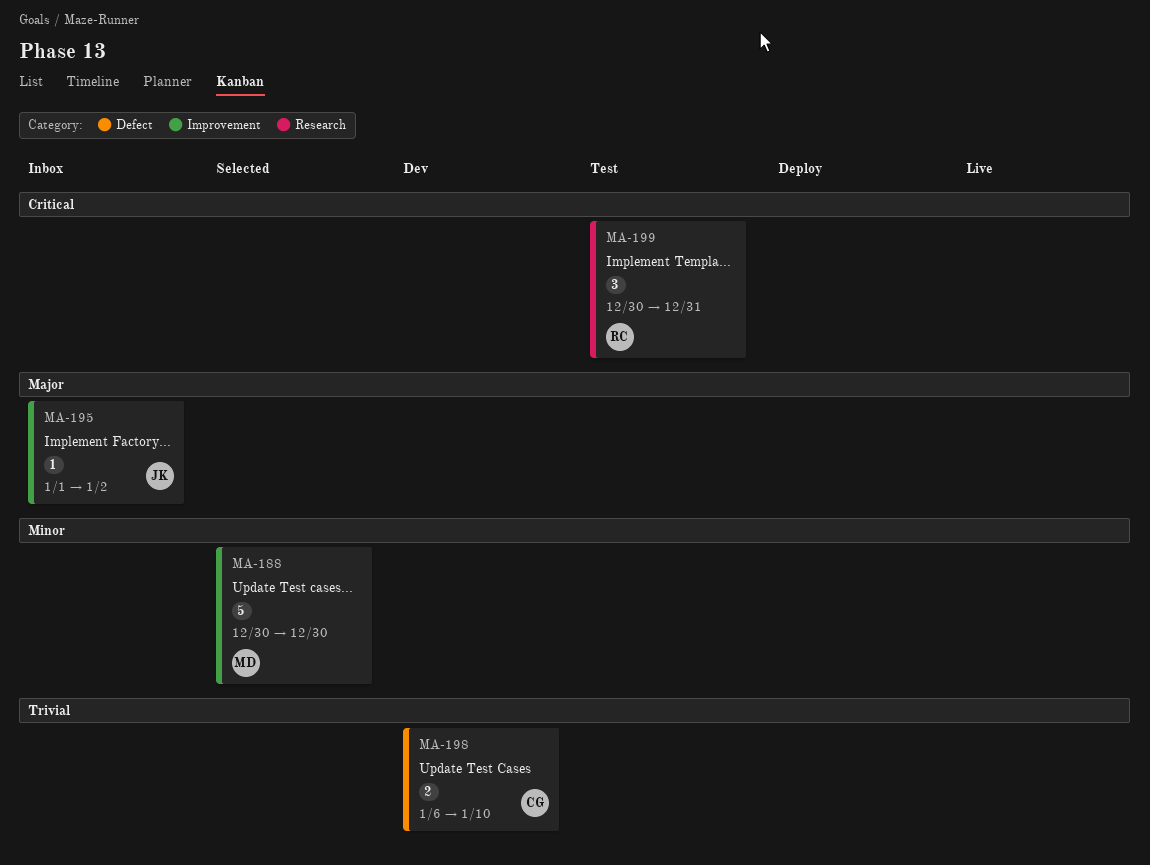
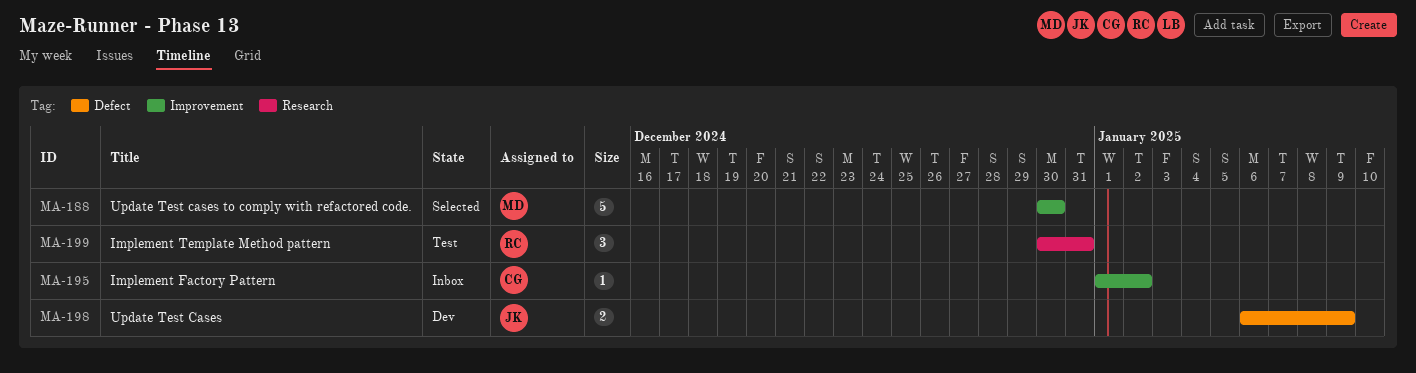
MA-195, owner: JK -> CG
MA-198, owner: CG -> JK
MA-198, due: Jan 10 -> Jan 9

